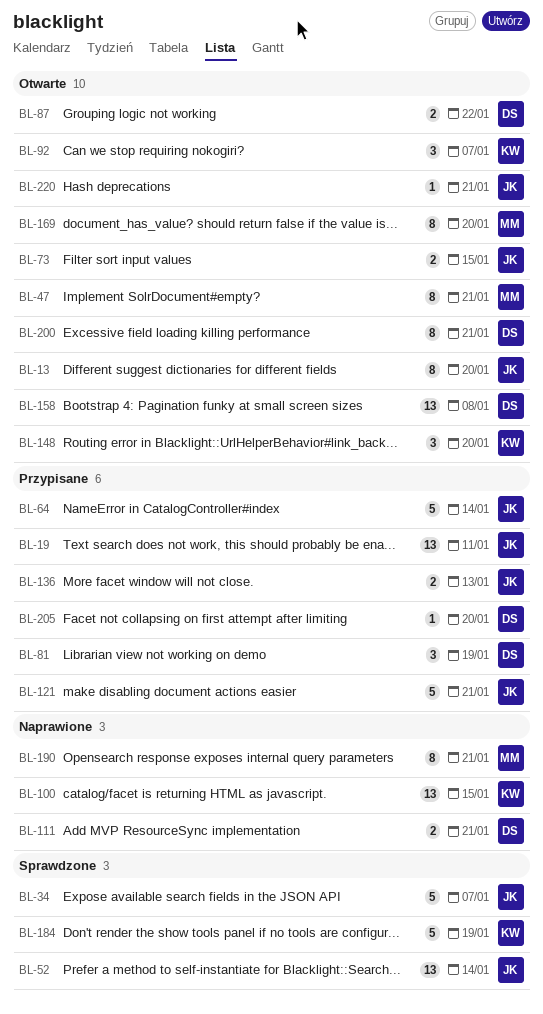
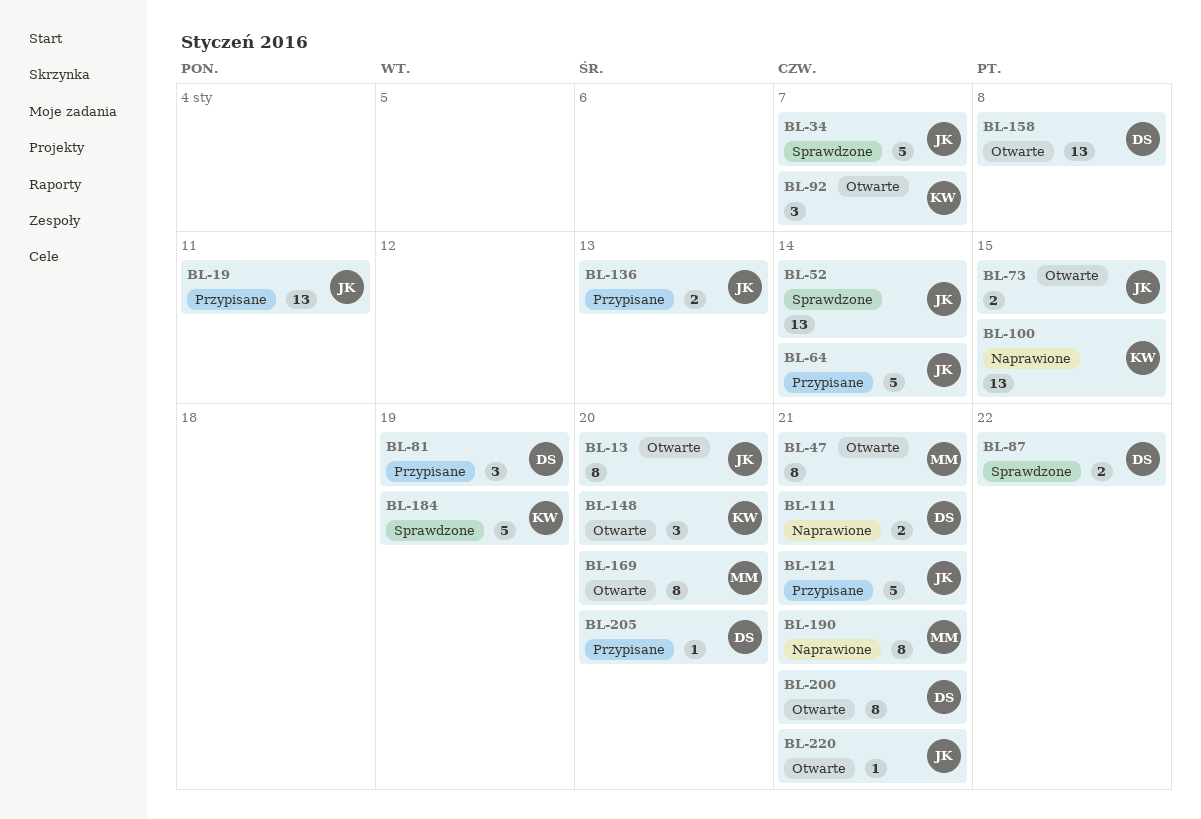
BL-87, status: Otwarte -> Sprawdzone

